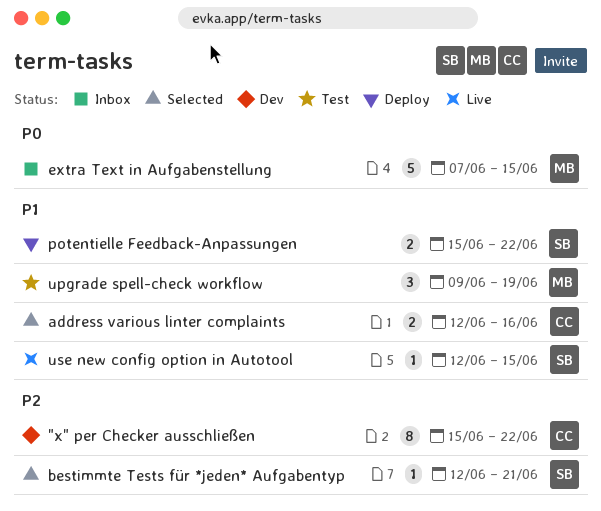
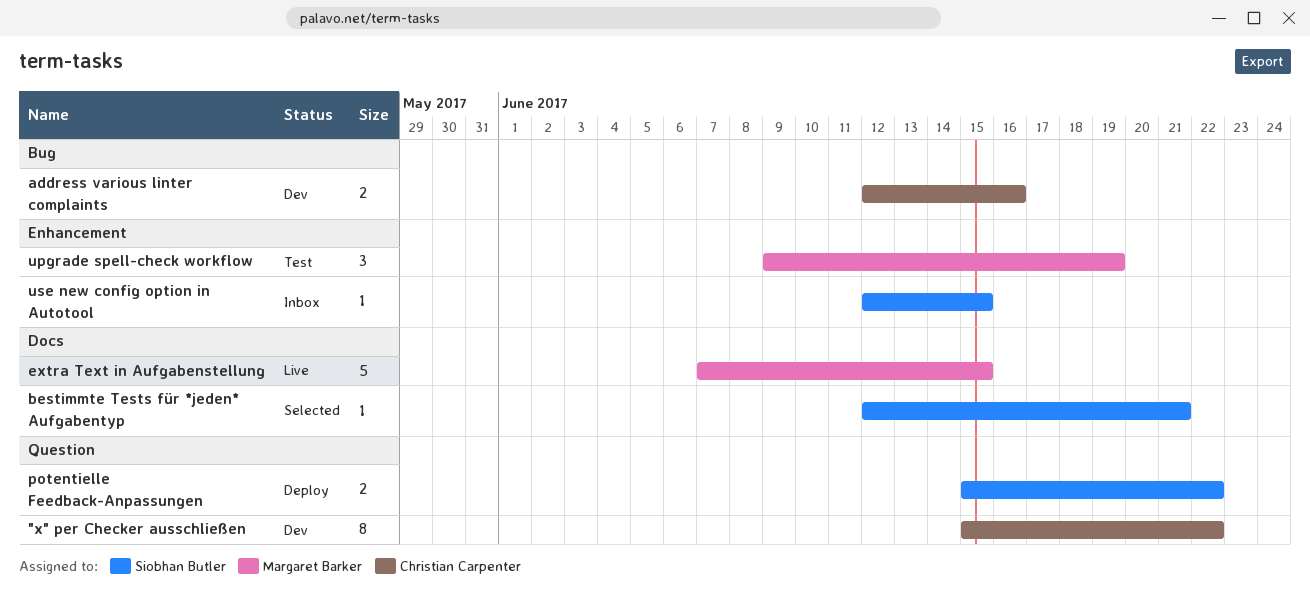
address various linter complaints, status: Selected -> Dev
extra Text in Aufgabenstellung, status: Inbox -> Live
use new config option in Autotool, status: Live -> Inbox

